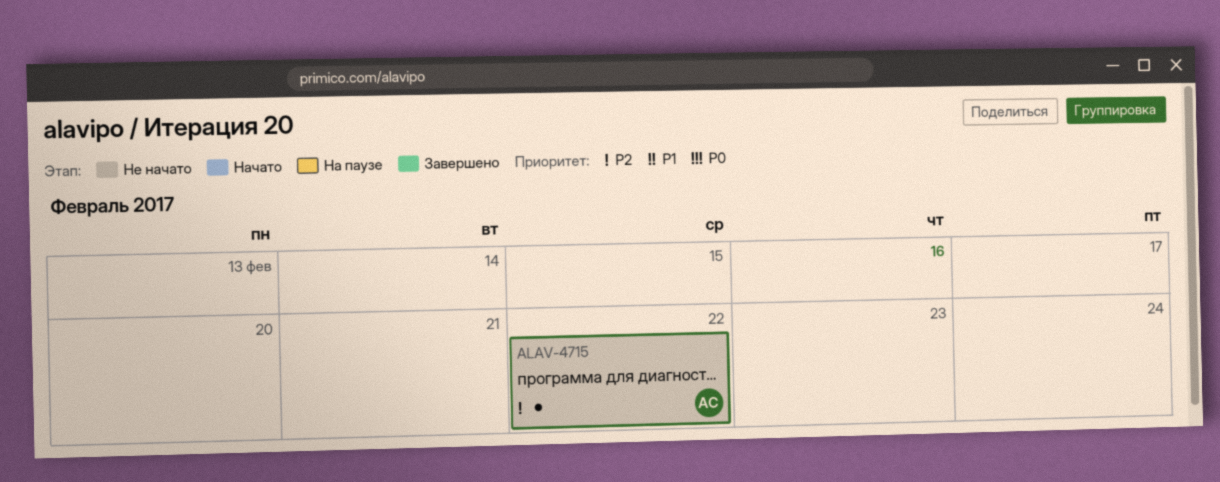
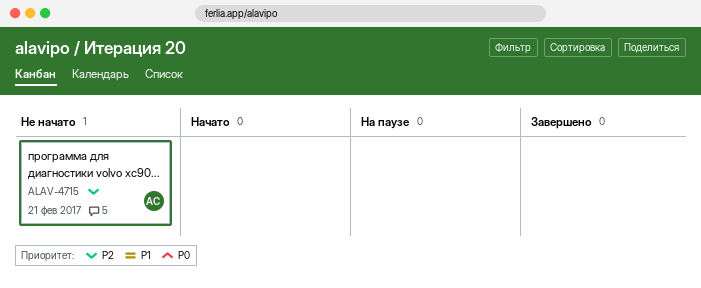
ALAV-4715, due: Feb 22 -> Feb 21

